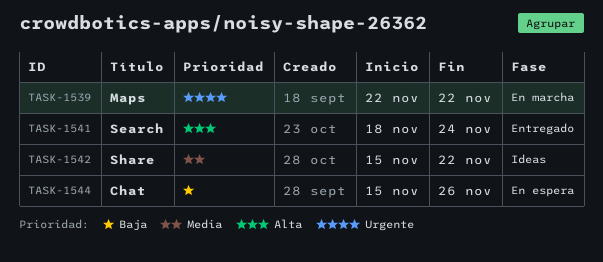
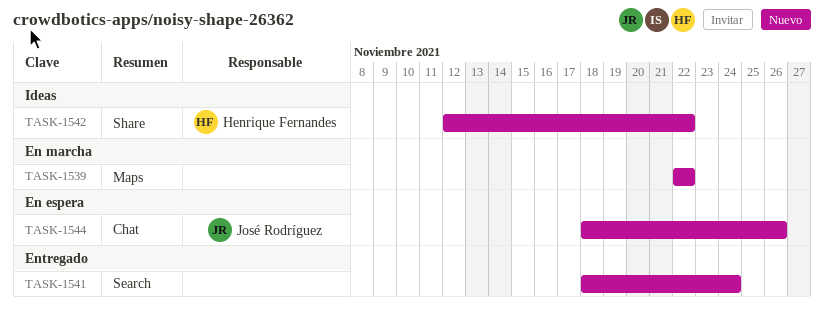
TASK-1542, start: Nov 15 -> Nov 12
TASK-1544, start: Nov 15 -> Nov 18

